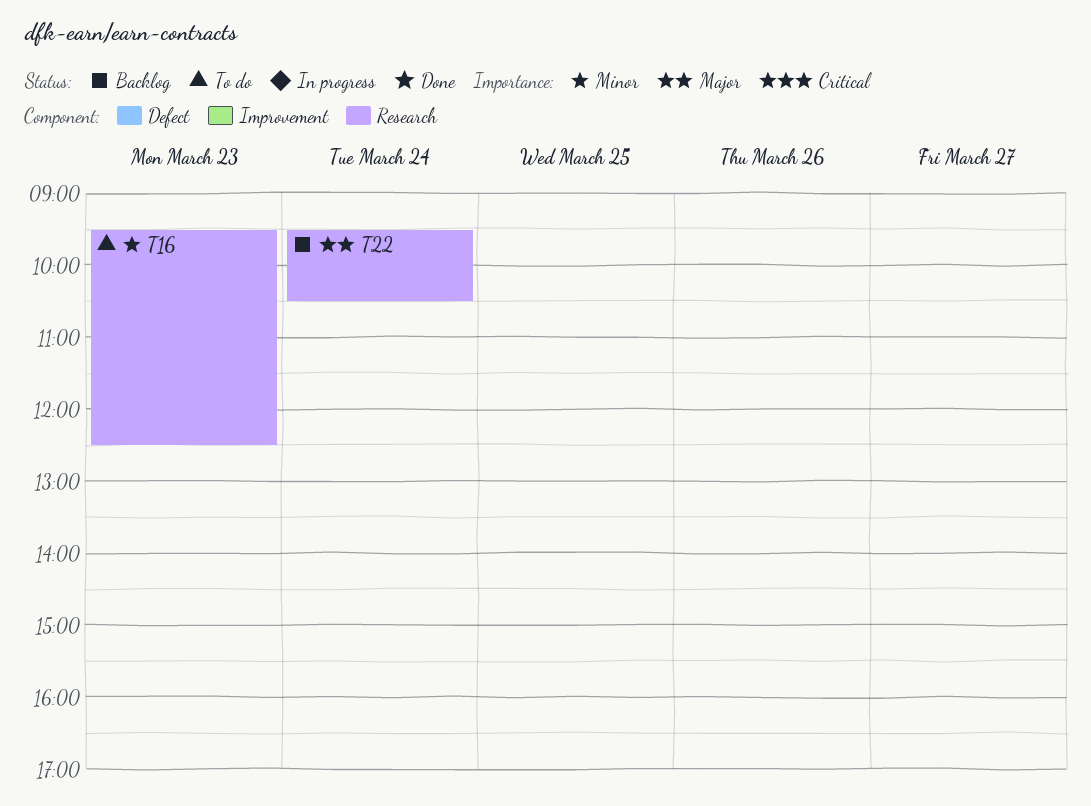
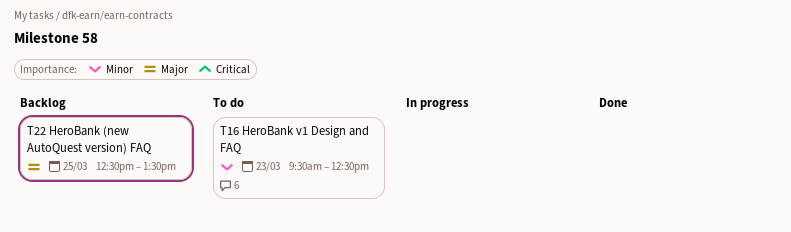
T22, day: Mar 24 -> Mar 25
T22, begins: 09:30 -> 12:30
T22, ends: 10:30 -> 13:30

